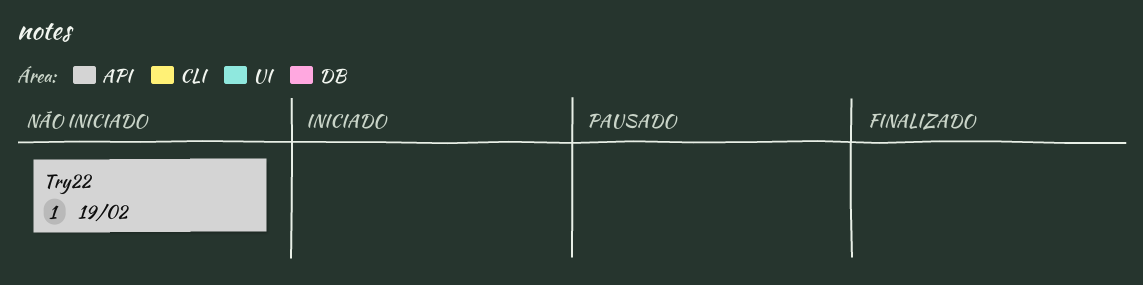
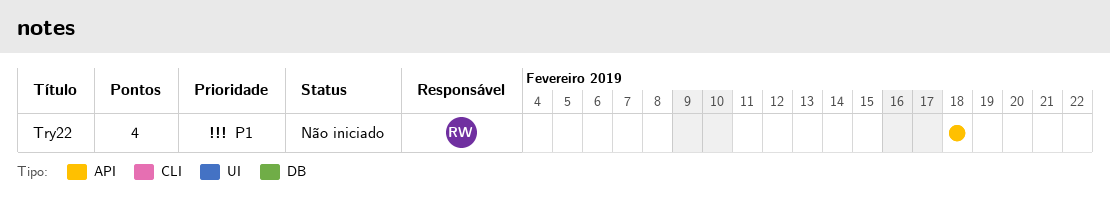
Try22, estimate: 1 -> 4
Try22, due: Feb 19 -> Feb 18

